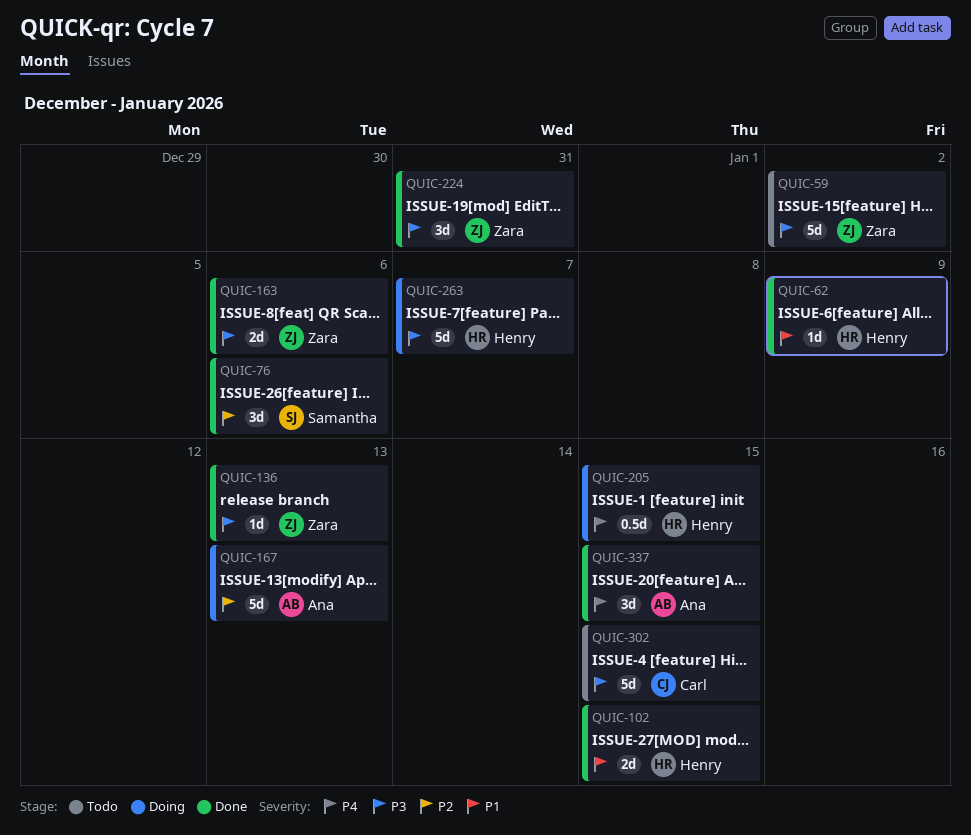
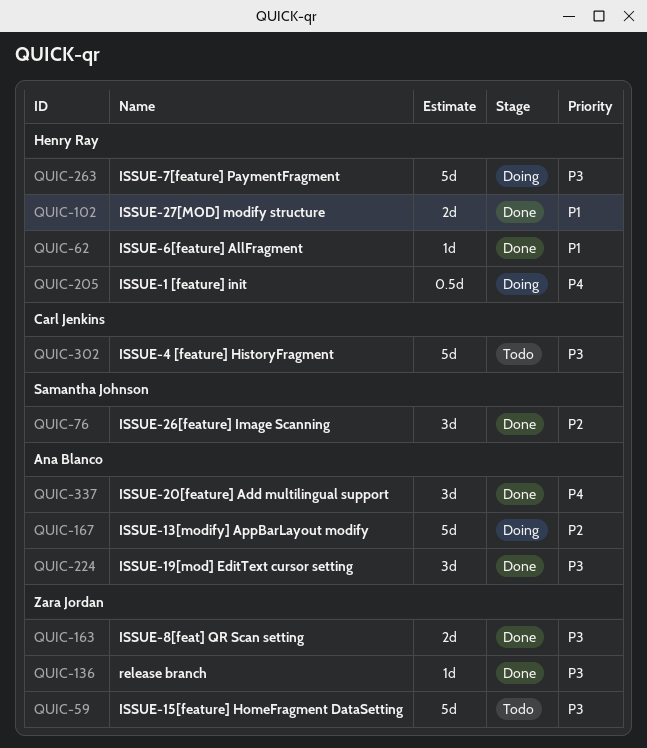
QUIC-224, owner: Zara Jordan -> Ana Blanco

